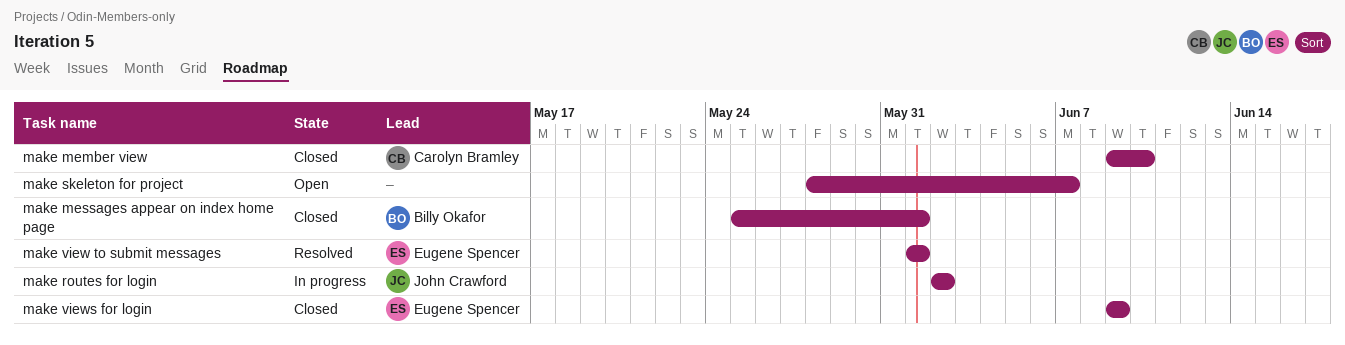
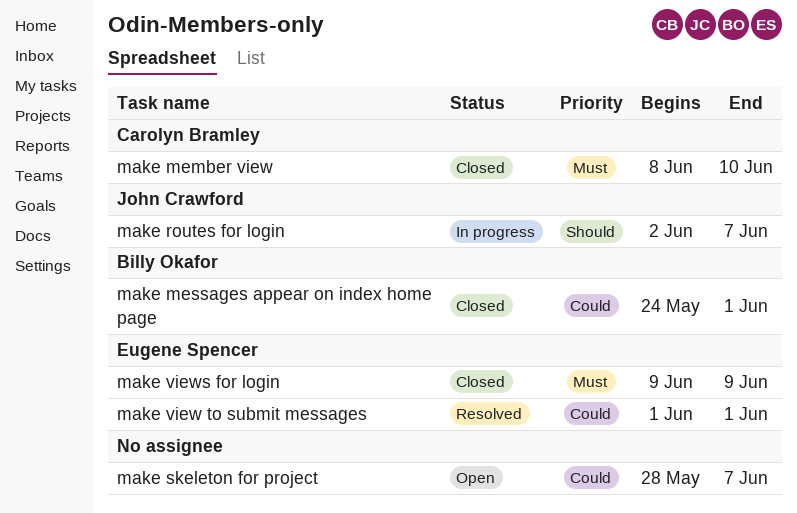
make member view, start: Jun 9 -> Jun 8
make messages appear on index home page, start: May 25 -> May 24
make routes for login, due: Jun 2 -> Jun 7

